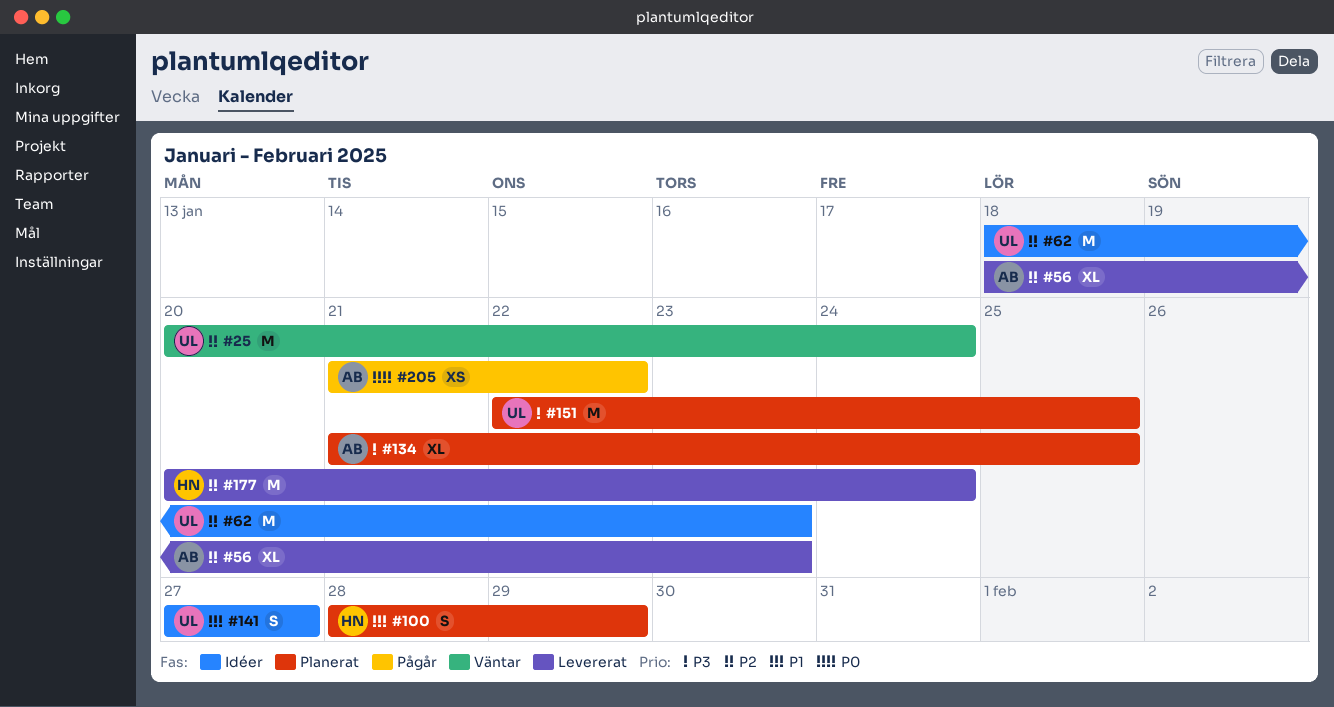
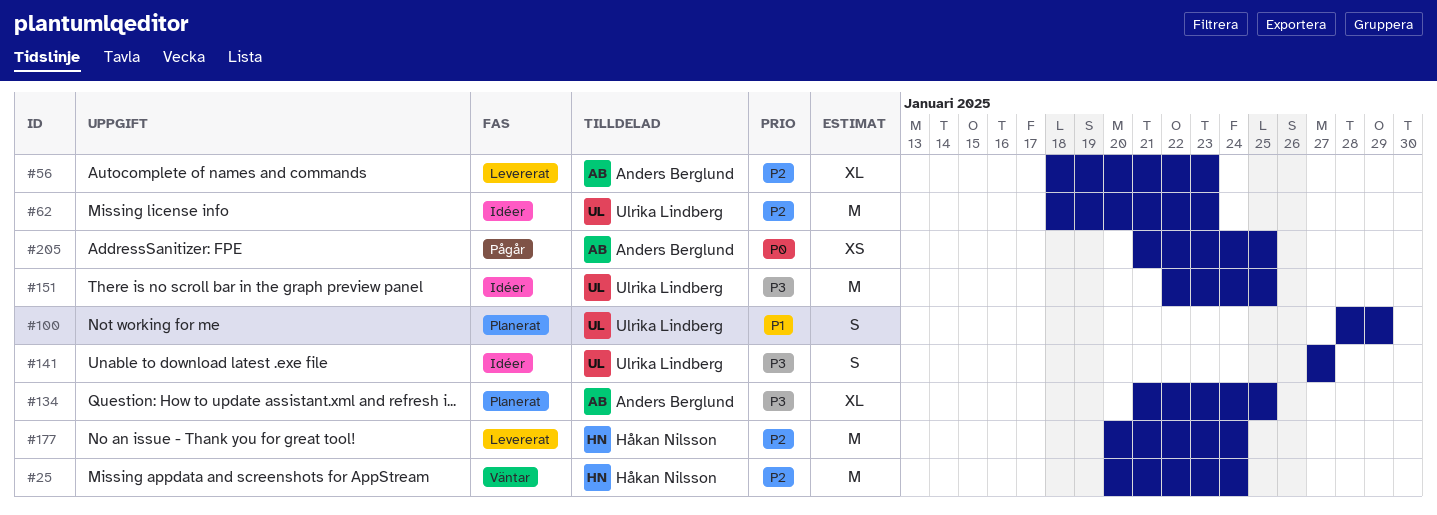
#25, owner: Ulrika Lindberg -> Håkan Nilsson
#100, owner: Håkan Nilsson -> Ulrika Lindberg
#141, priority: P1 -> P3
#151, status: Planerat -> Idéer
#205, due: Jan 22 -> Jan 25

